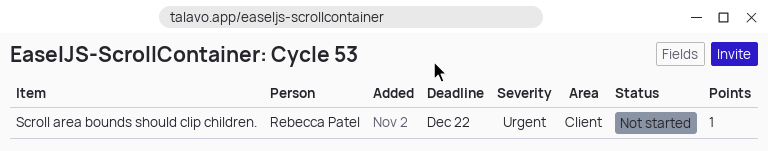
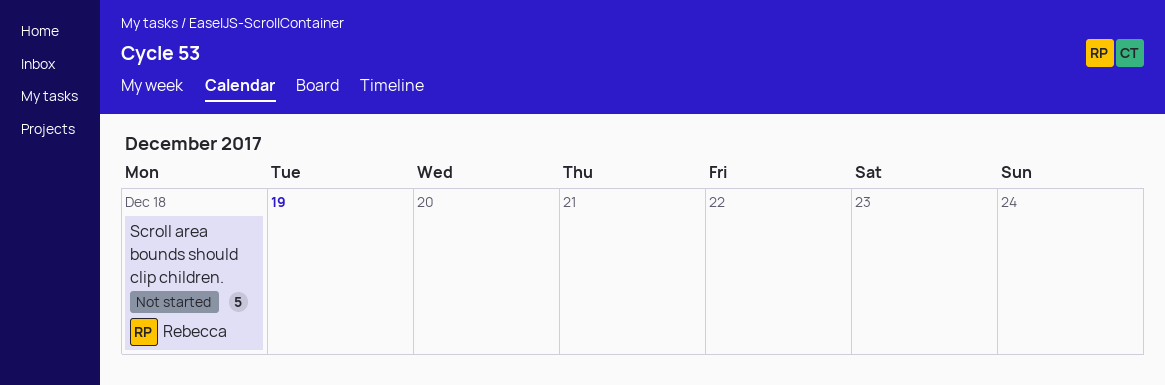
Scroll area bounds should clip children., estimate: 1 -> 5
Scroll area bounds should clip children., due: Dec 22 -> Dec 18

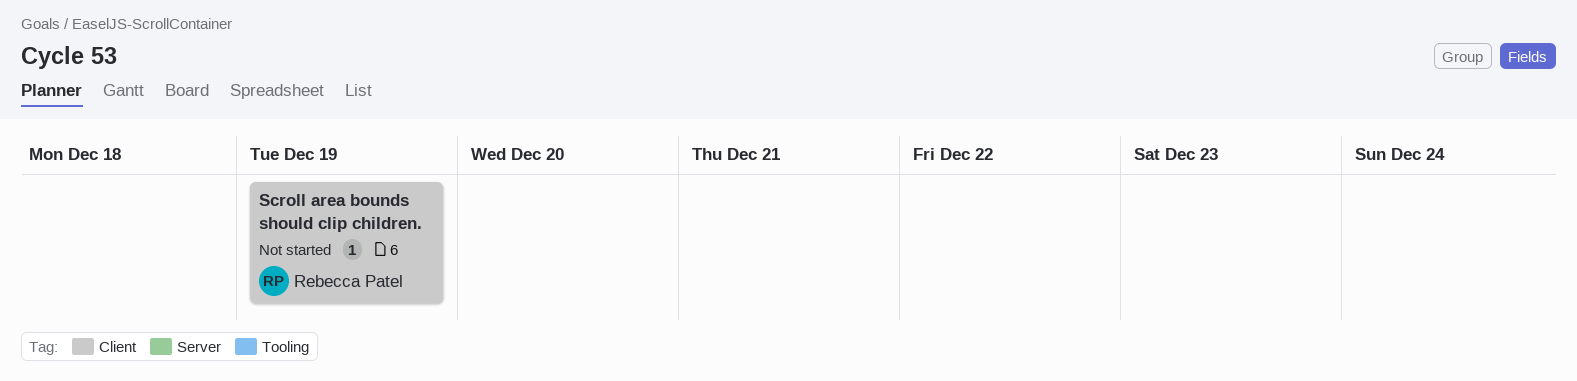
Scroll area bounds should clip children., estimate: 5 -> 1
Scroll area bounds should clip children., due: Dec 18 -> Dec 19

